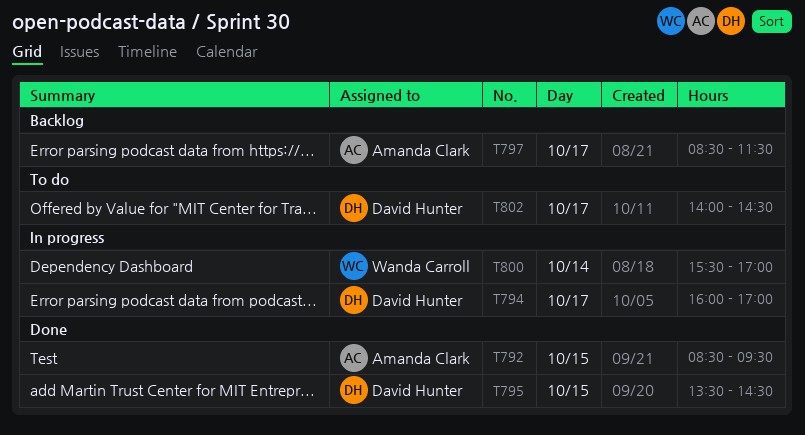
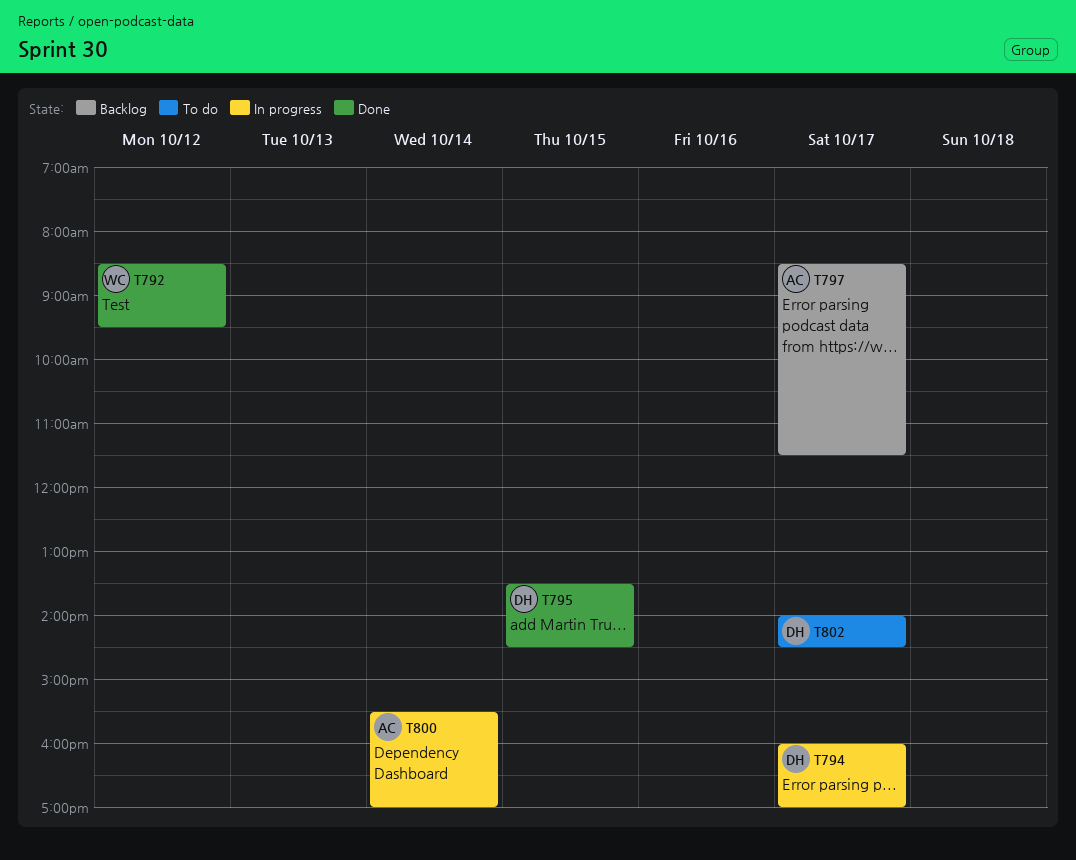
T792, owner: Amanda Clark -> Wanda Carroll
T792, day: Oct 15 -> Oct 12
T800, owner: Wanda Carroll -> Amanda Clark

